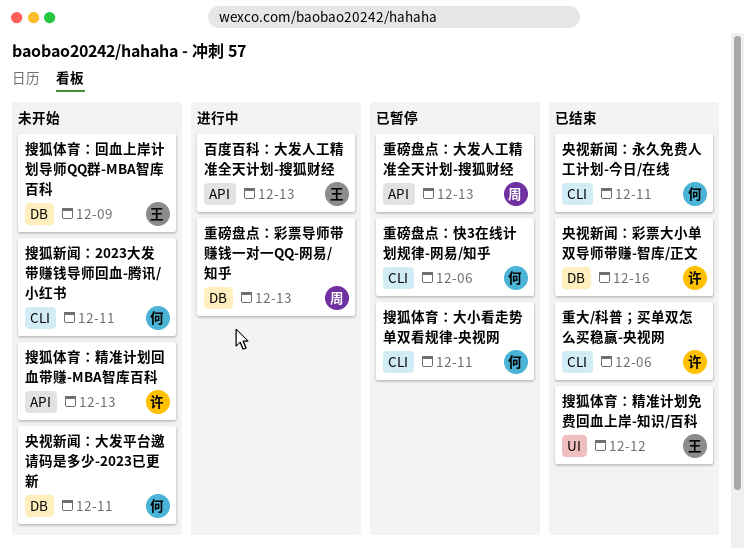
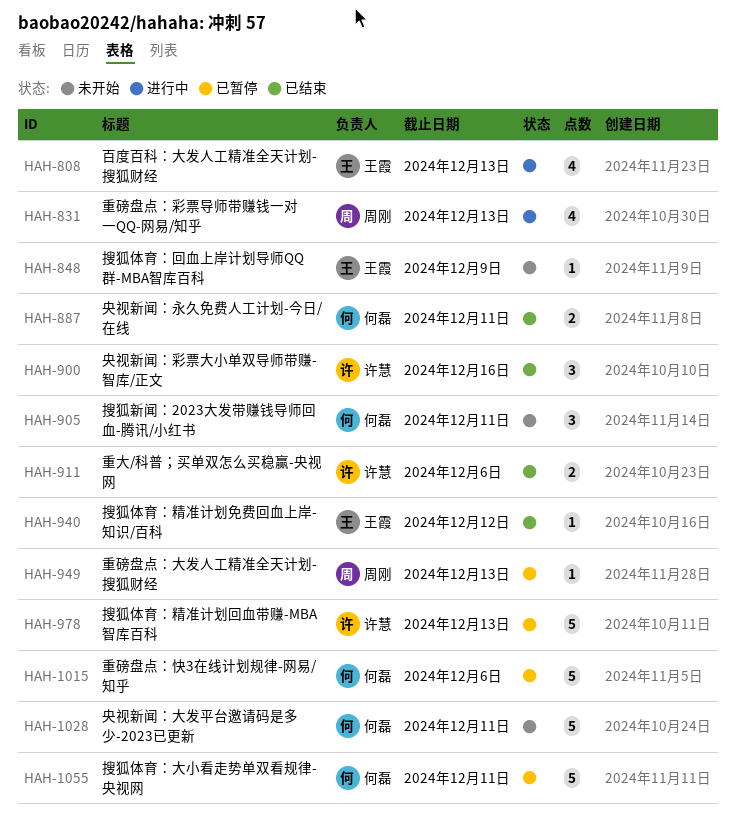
搜狐体育：精准计划回血带赚-MBA智库百科, status: 未开始 -> 已暂停

